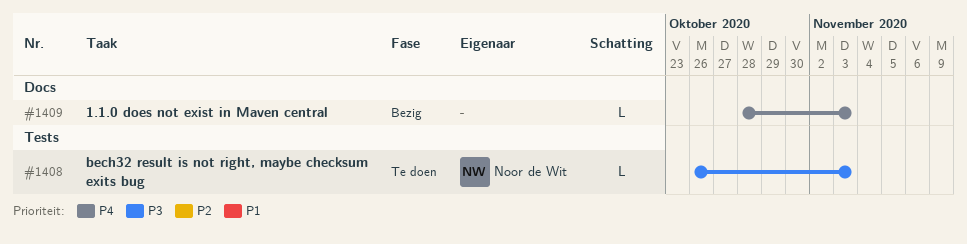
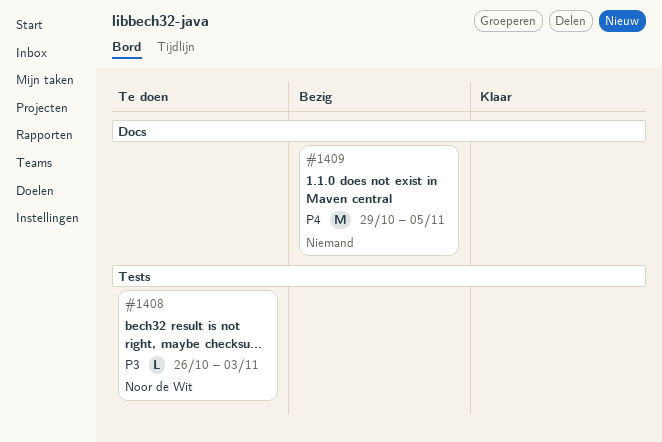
#1409, estimate: L -> M
#1409, start: Oct 28 -> Oct 29
#1409, due: Nov 3 -> Nov 5

